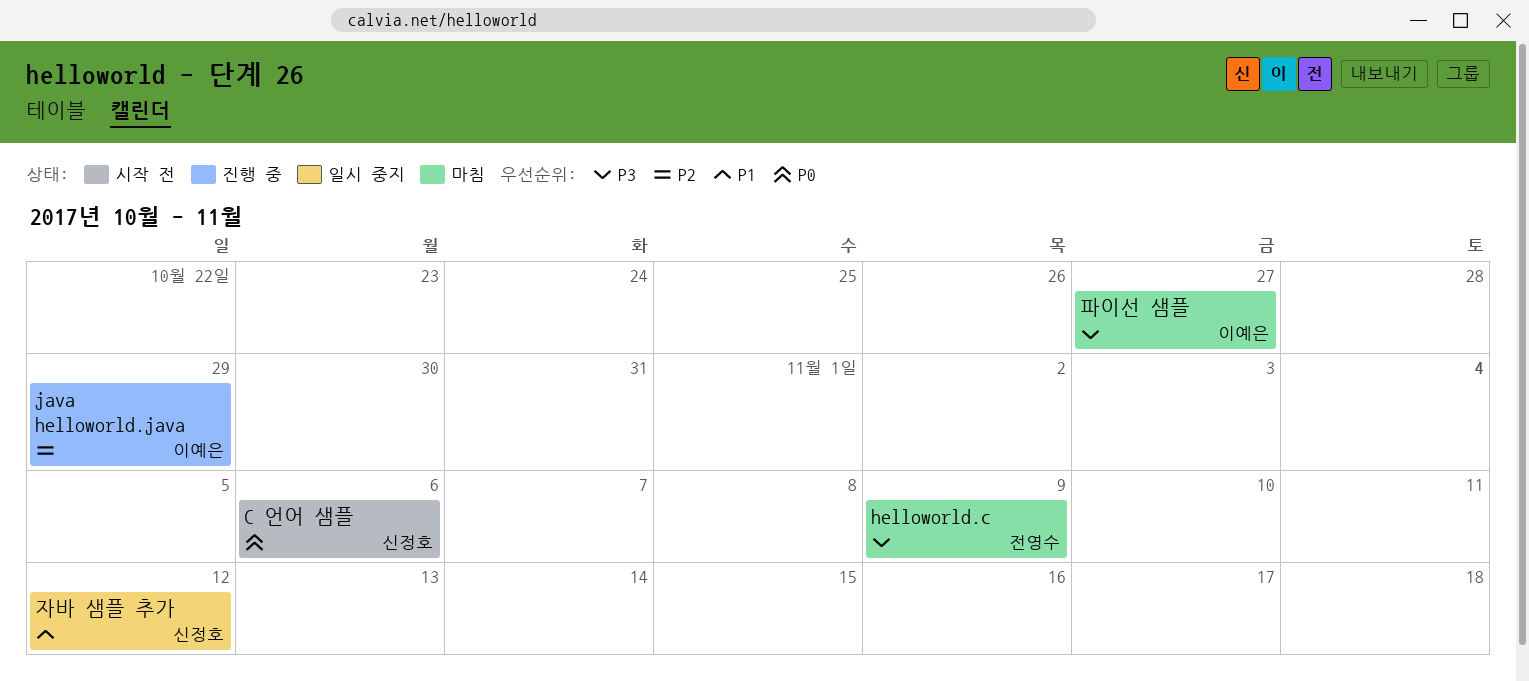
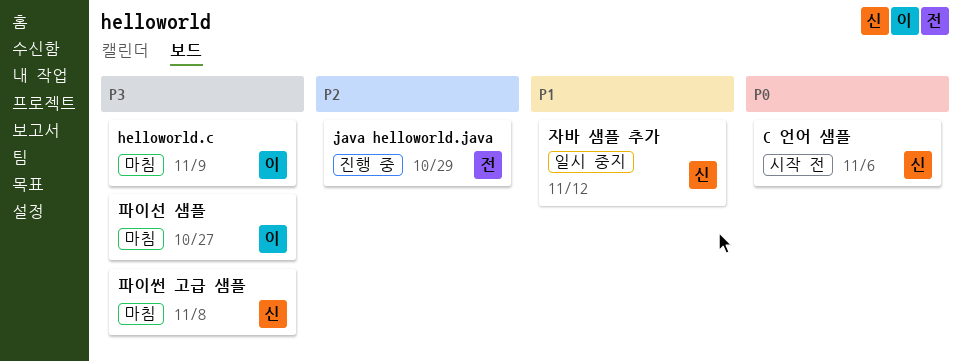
helloworld.c, owner: 전영수 -> 이예은
java helloworld.java, owner: 이예은 -> 전영수
파이썬 고급 샘플: none -> present

